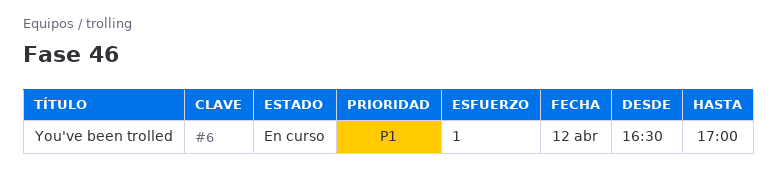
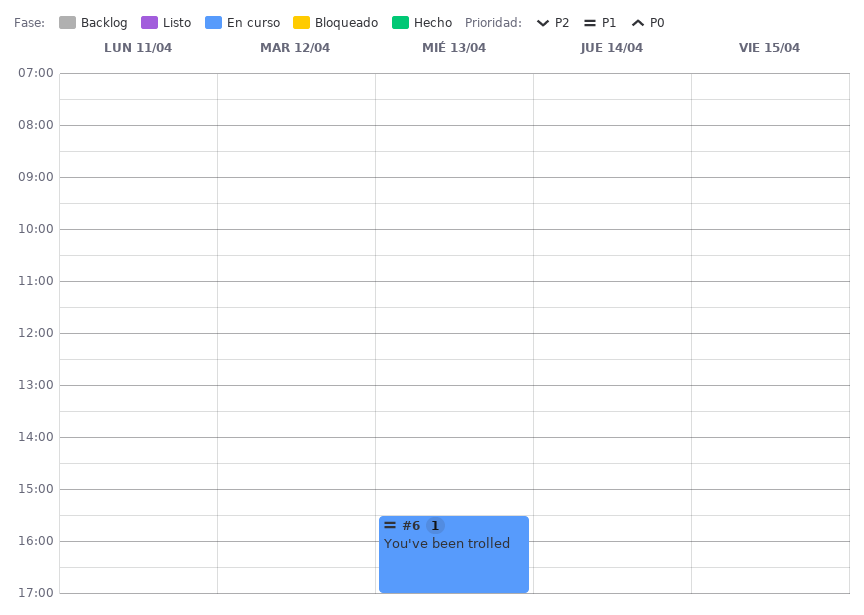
#6, day: Apr 12 -> Apr 13
#6, begins: 16:30 -> 15:30

